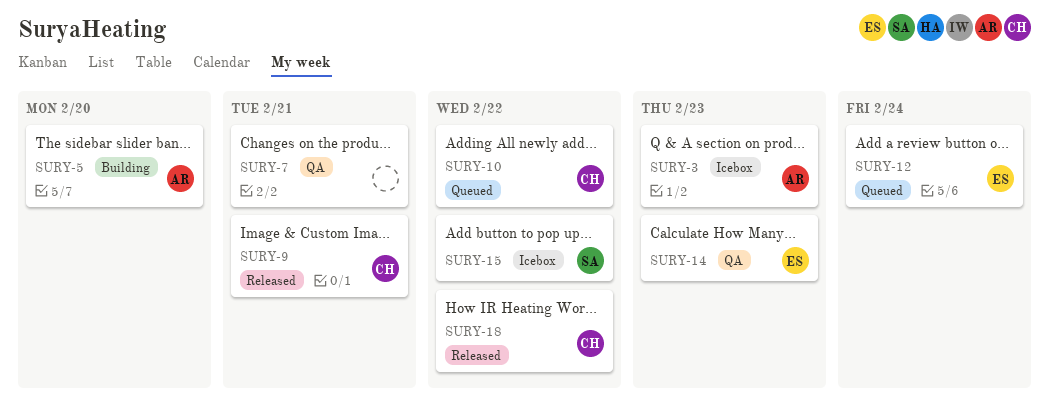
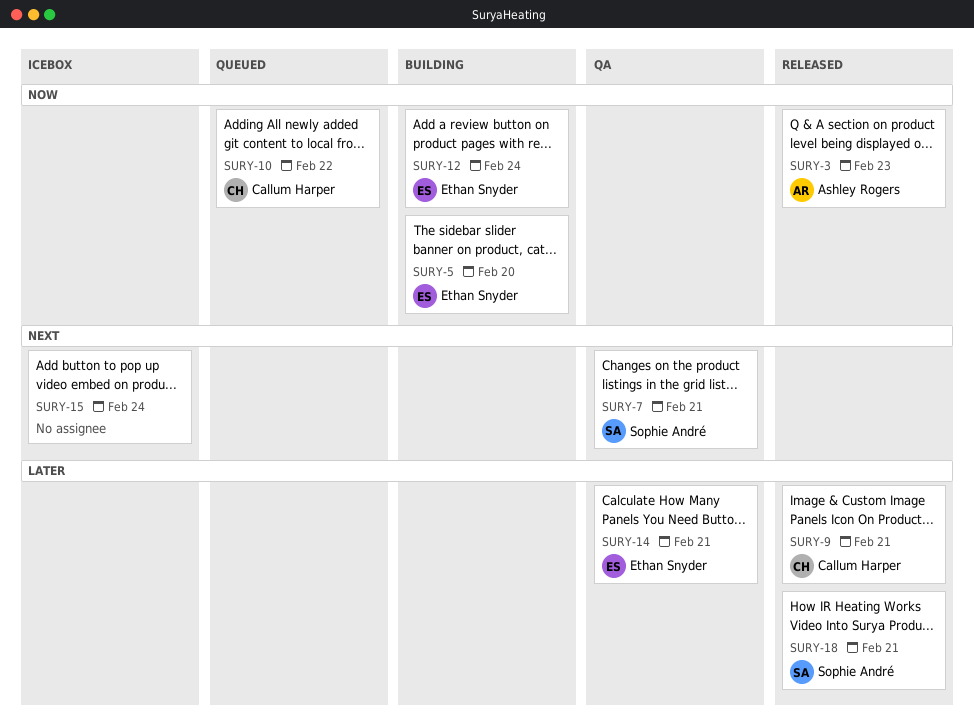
SURY-3, status: Icebox -> Released
SURY-5, owner: Ashley Rogers -> Ethan Snyder
SURY-7, owner: none -> Sophie André
SURY-12, status: Queued -> Building
SURY-14, due: Feb 23 -> Feb 21
SURY-15, owner: Sophie André -> none
SURY-15, due: Feb 22 -> Feb 24
SURY-18, owner: Callum Harper -> Sophie André
SURY-18, due: Feb 22 -> Feb 21

